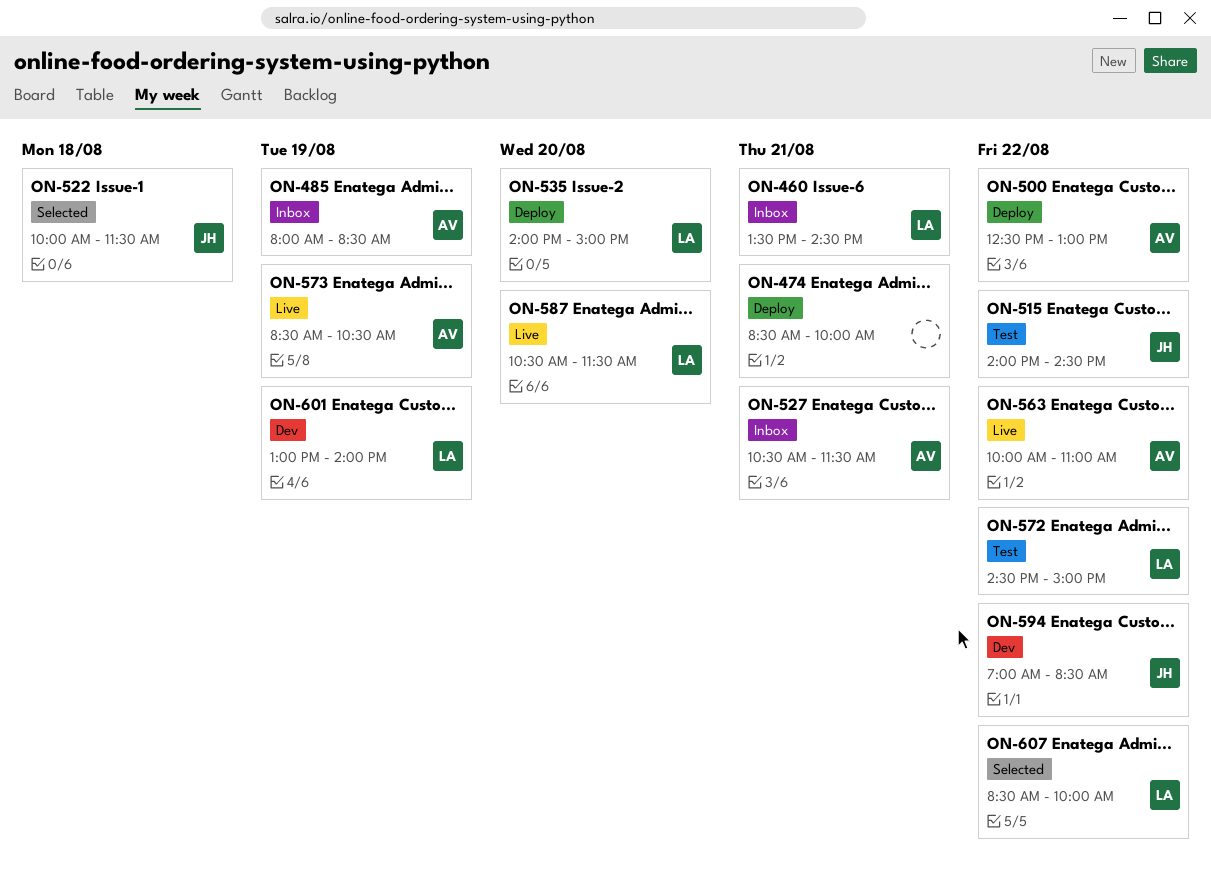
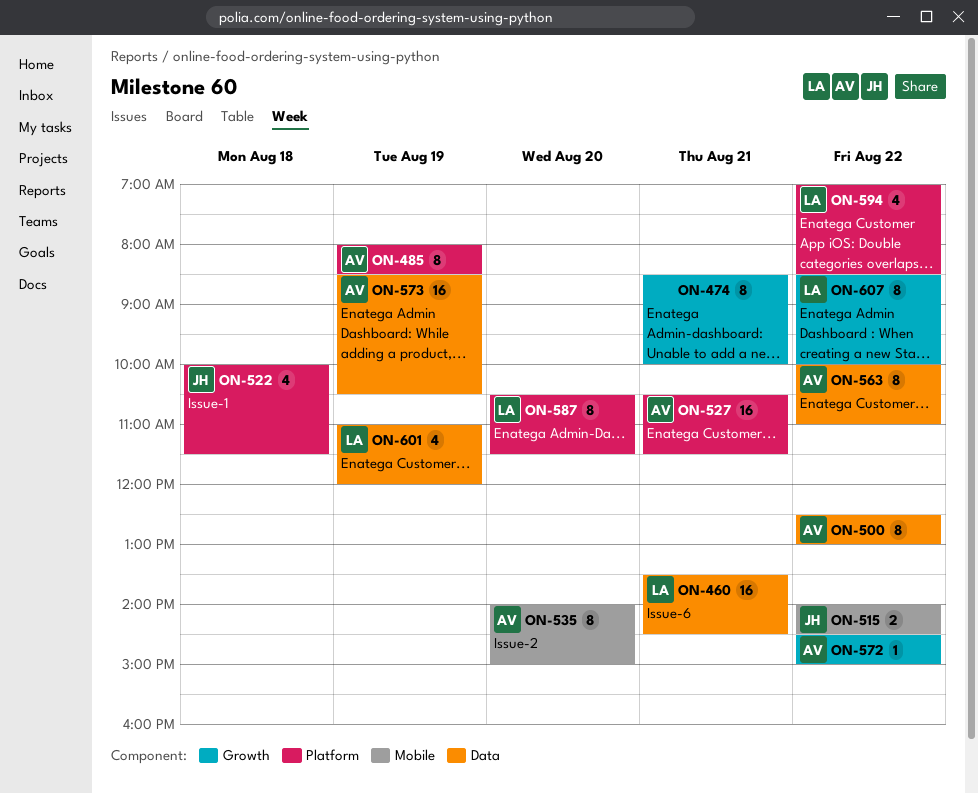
ON-535, owner: LA -> AV
ON-572, owner: LA -> AV
ON-594, owner: JH -> LA
ON-601, begins: 13:00 -> 11:00
ON-601, ends: 14:00 -> 12:00

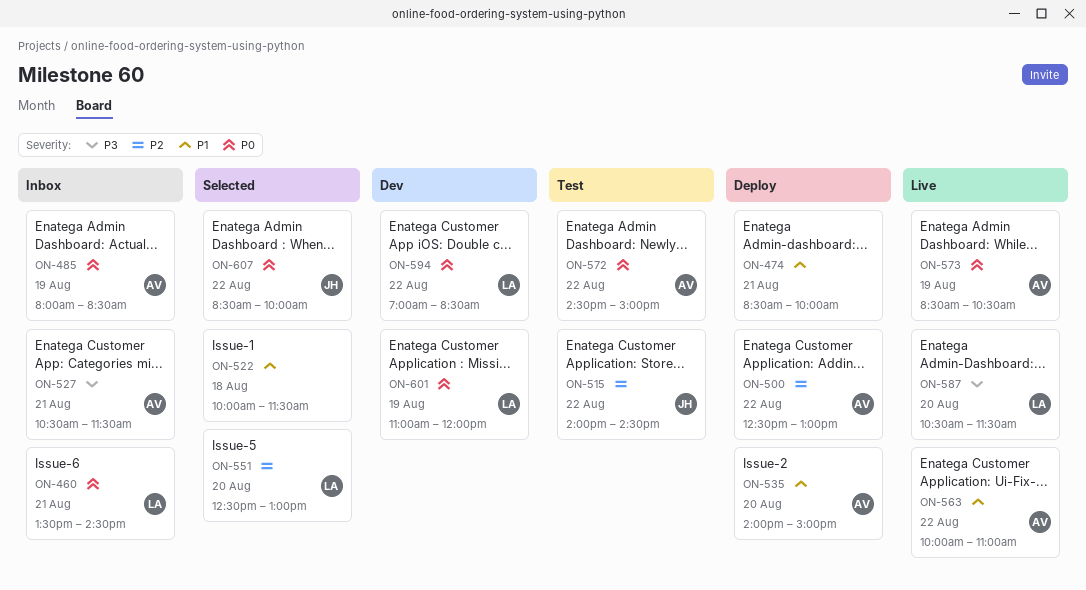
ON-522, owner: JH -> none
ON-551: none -> present
ON-607, owner: LA -> JH

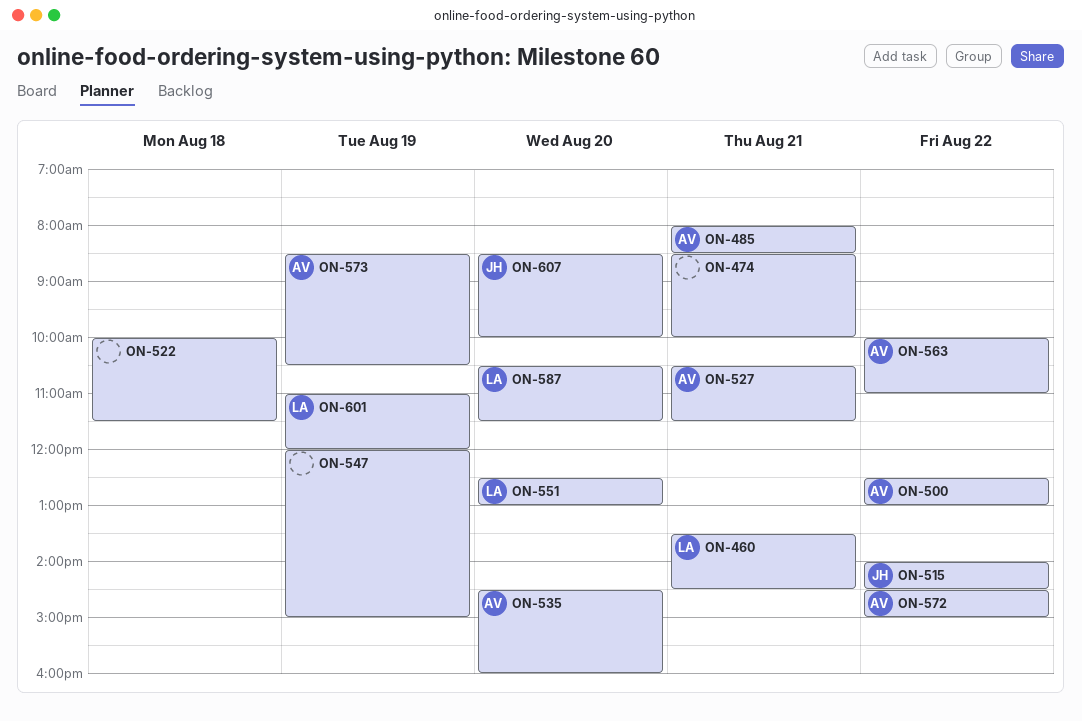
ON-485, day: Aug 19 -> Aug 21
ON-535, begins: 14:00 -> 14:30
ON-535, ends: 15:00 -> 16:00
ON-547: none -> present
ON-594: present -> none
ON-607, day: Aug 22 -> Aug 20

